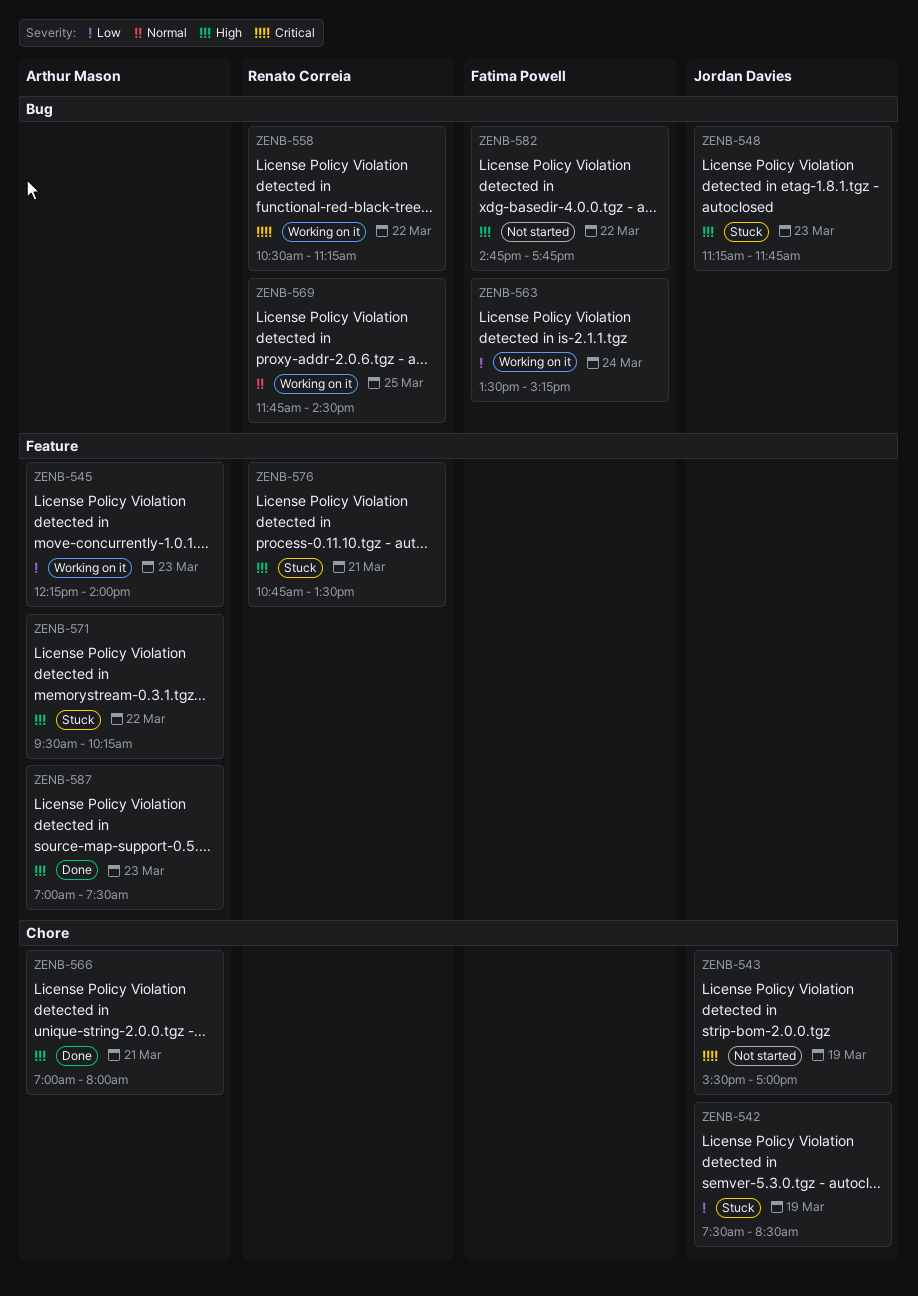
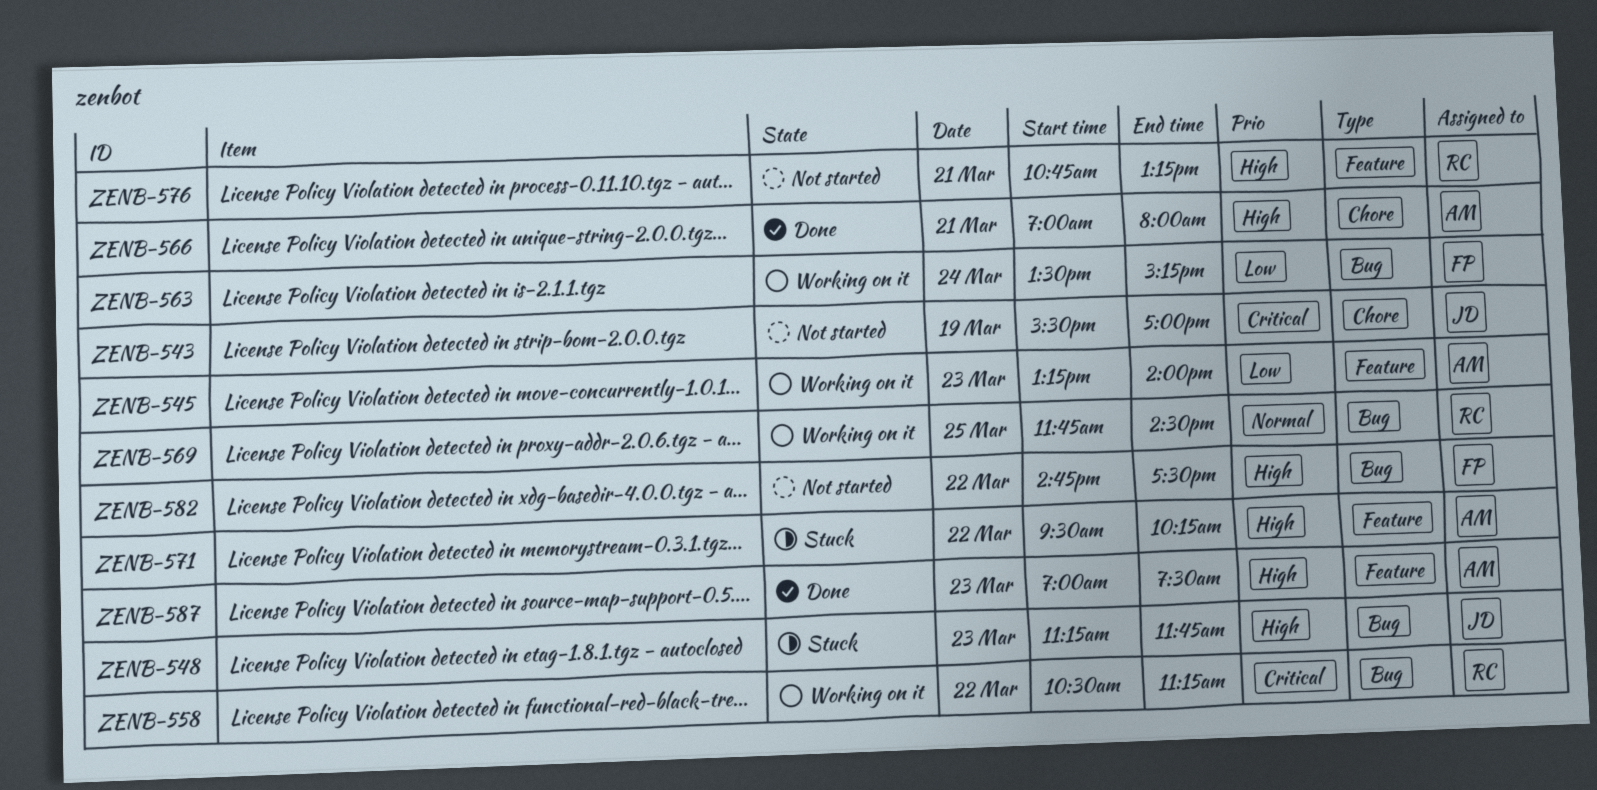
ZENB-542: present -> none
ZENB-545, begins: 12:15 -> 13:15
ZENB-576, status: Stuck -> Not started
ZENB-576, ends: 13:30 -> 13:15
ZENB-582, ends: 17:45 -> 17:30

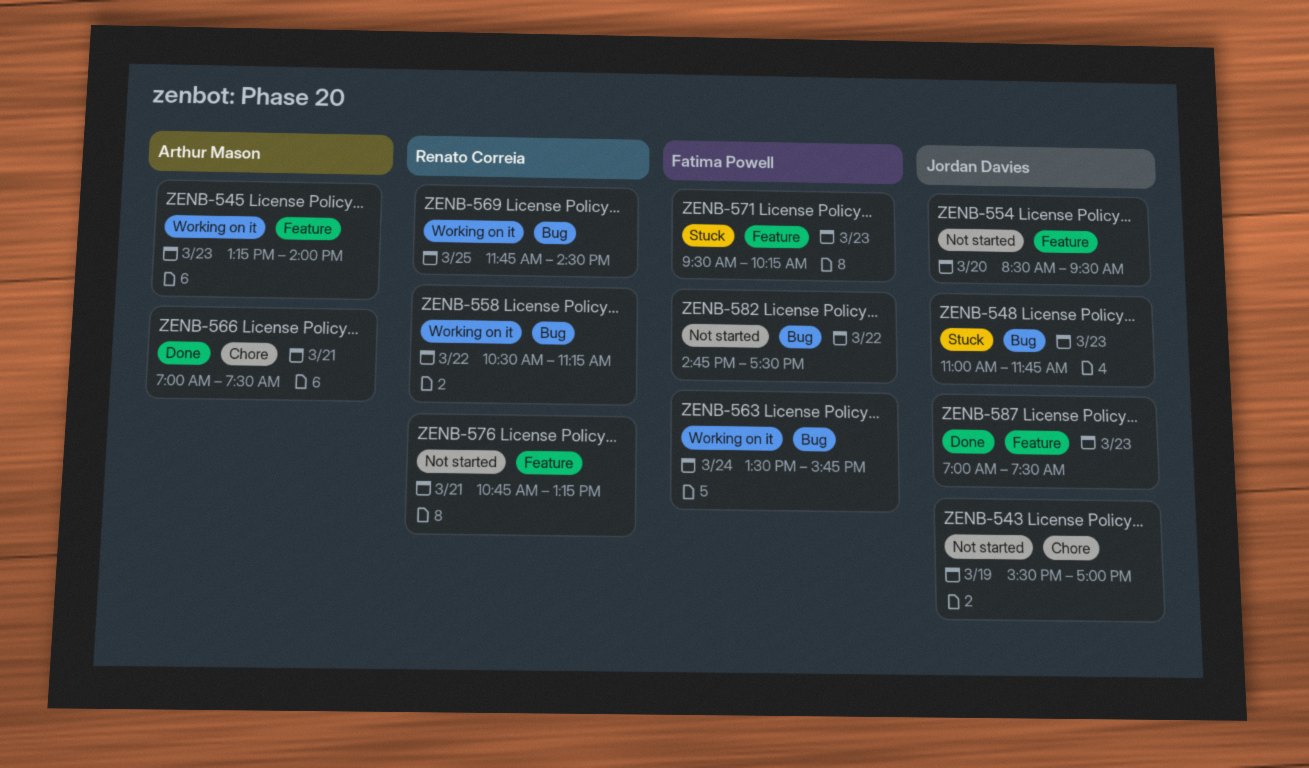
ZENB-548, begins: 11:15 -> 11:00
ZENB-554: none -> present
ZENB-563, ends: 15:15 -> 15:45
ZENB-566, ends: 08:00 -> 07:30
ZENB-571, owner: Arthur Mason -> Fatima Powell
ZENB-571, day: Mar 22 -> Mar 23
ZENB-587, owner: Arthur Mason -> Jordan Davies

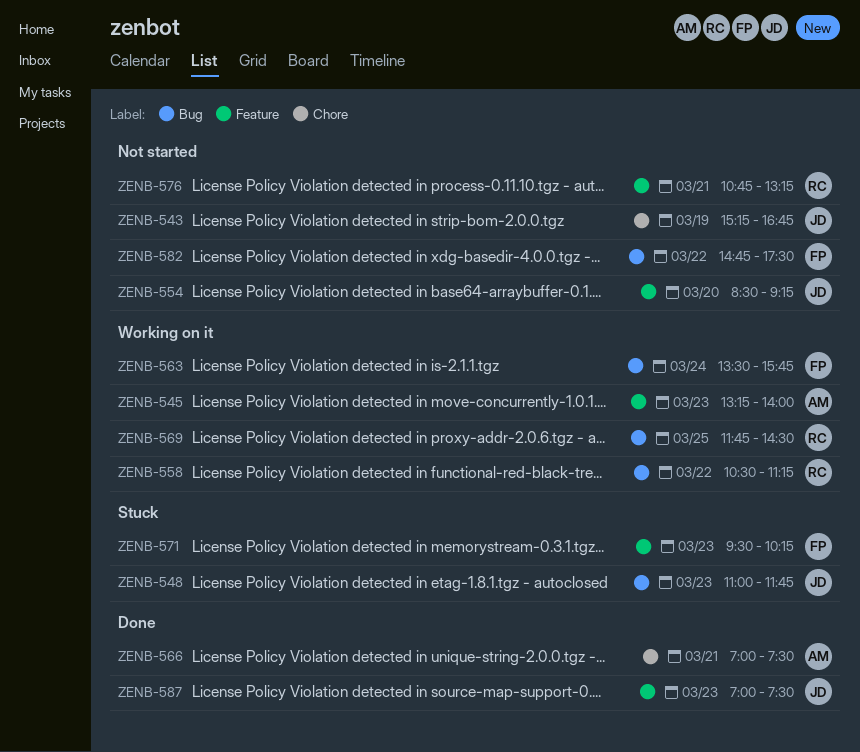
ZENB-543, begins: 15:30 -> 15:15
ZENB-543, ends: 17:00 -> 16:45
ZENB-554, ends: 09:30 -> 09:15

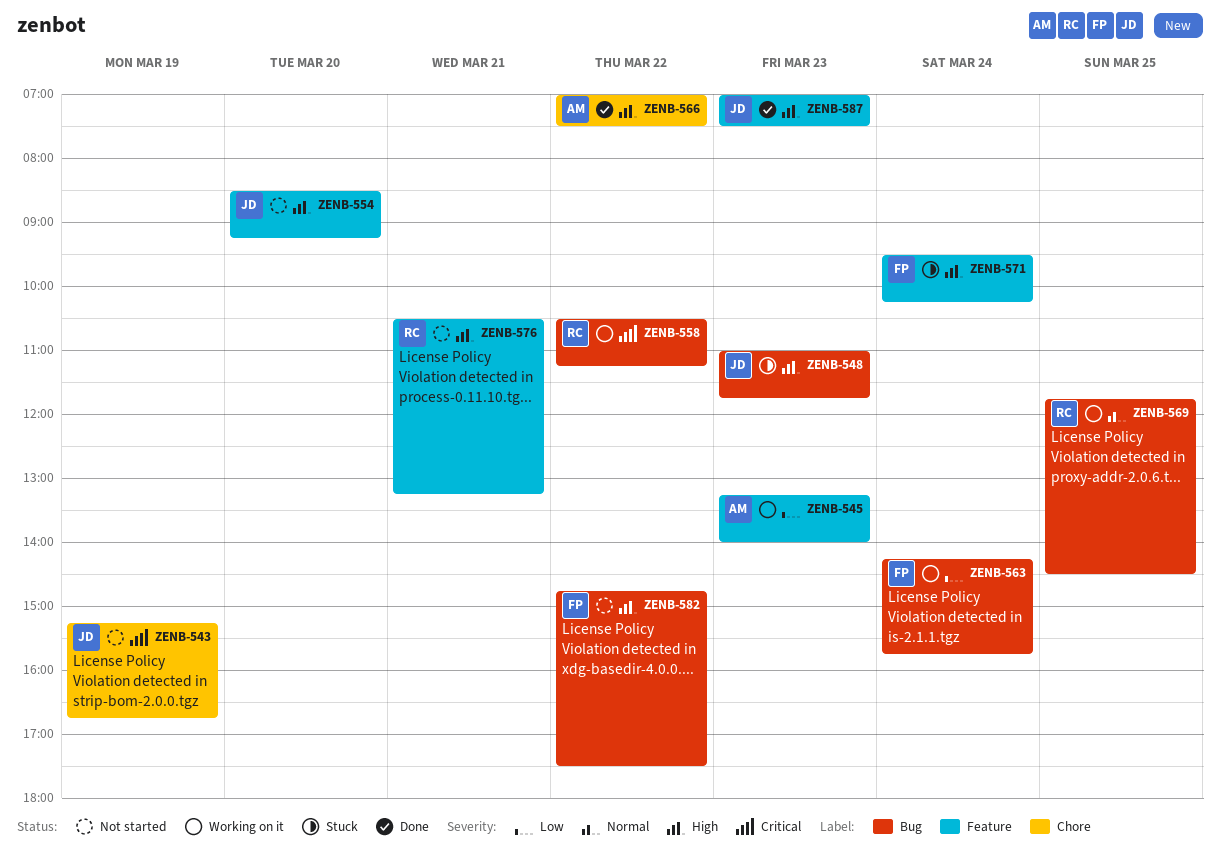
ZENB-563, begins: 13:30 -> 14:15
ZENB-566, day: Mar 21 -> Mar 22
ZENB-571, day: Mar 23 -> Mar 24
ZENB-576, begins: 10:45 -> 10:30

